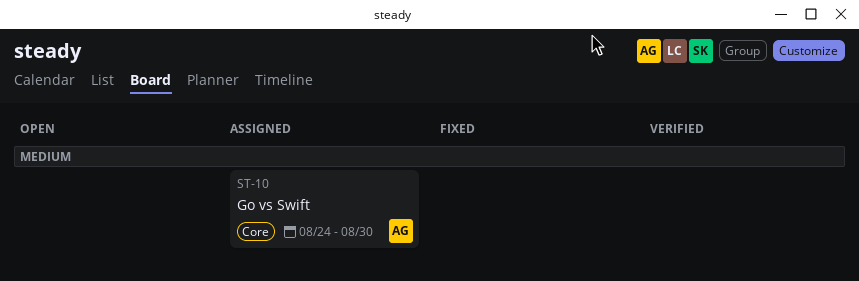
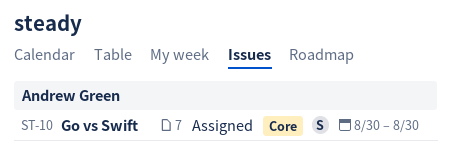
ST-10, start: Aug 24 -> Aug 30

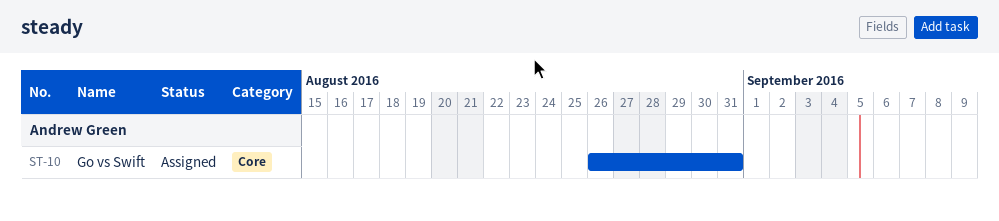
ST-10, start: Aug 30 -> Aug 26
ST-10, due: Aug 30 -> Aug 31

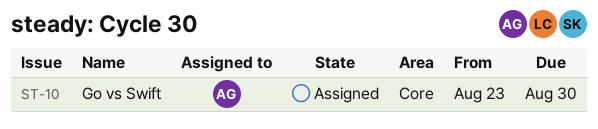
ST-10, start: Aug 26 -> Aug 23
ST-10, due: Aug 31 -> Aug 30

